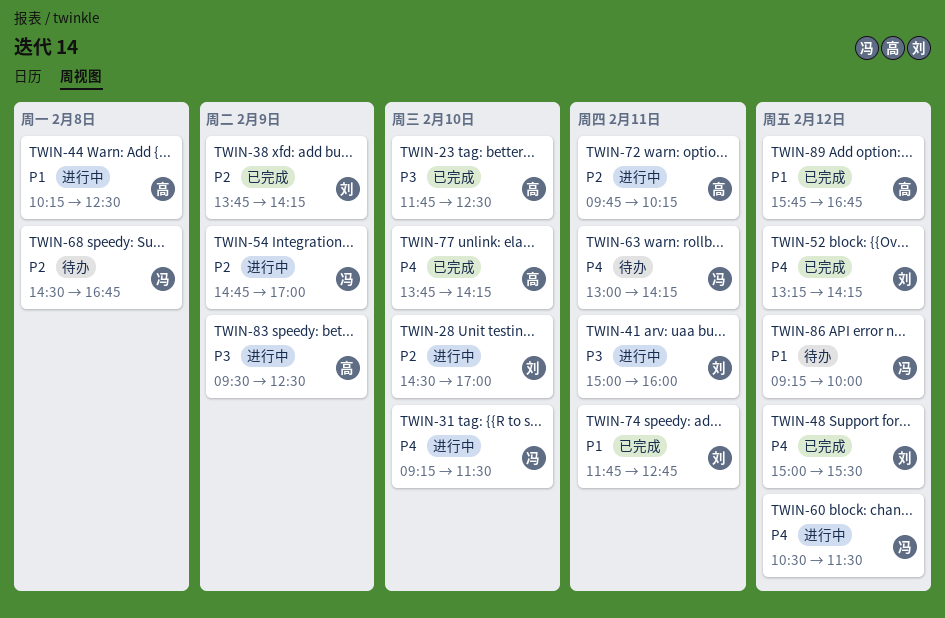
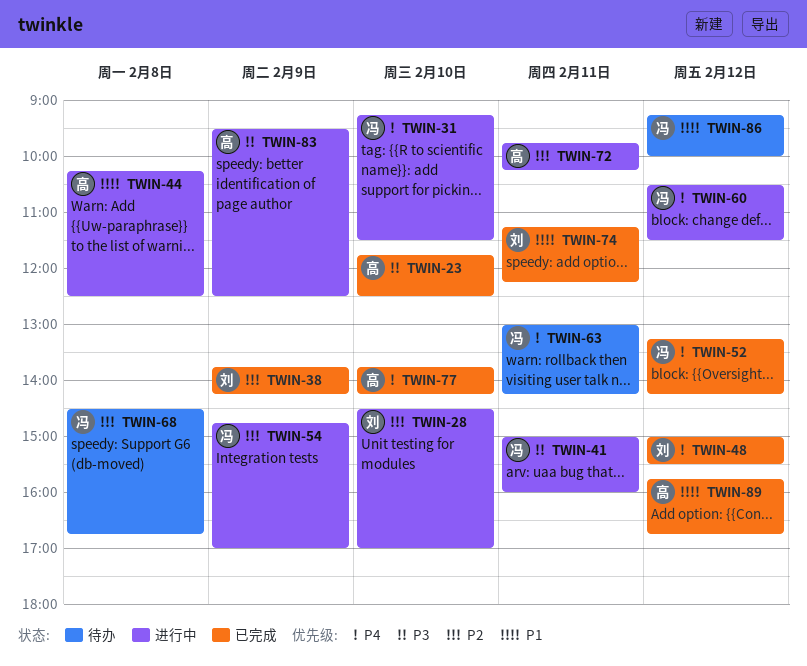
TWIN-41, owner: 刘 -> 冯
TWIN-52, owner: 刘 -> 冯
TWIN-74, begins: 11:45 -> 11:15
TWIN-74, ends: 12:45 -> 12:15

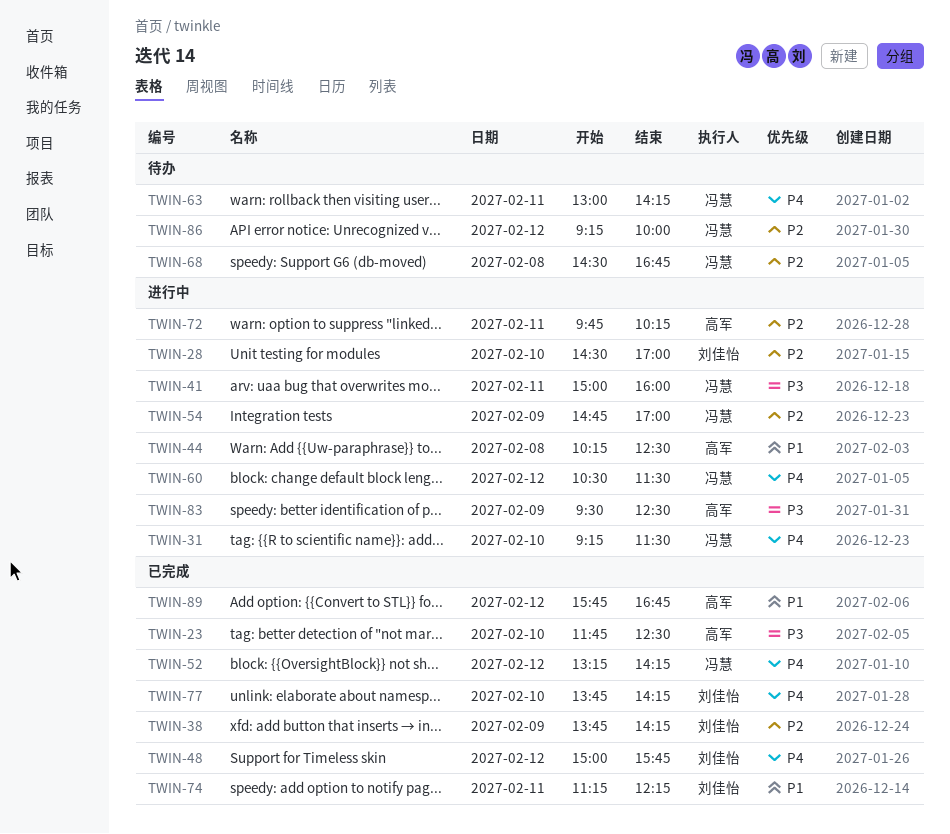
TWIN-48, ends: 15:30 -> 15:45
TWIN-77, owner: 高军 -> 刘佳怡
TWIN-86, priority: P1 -> P2

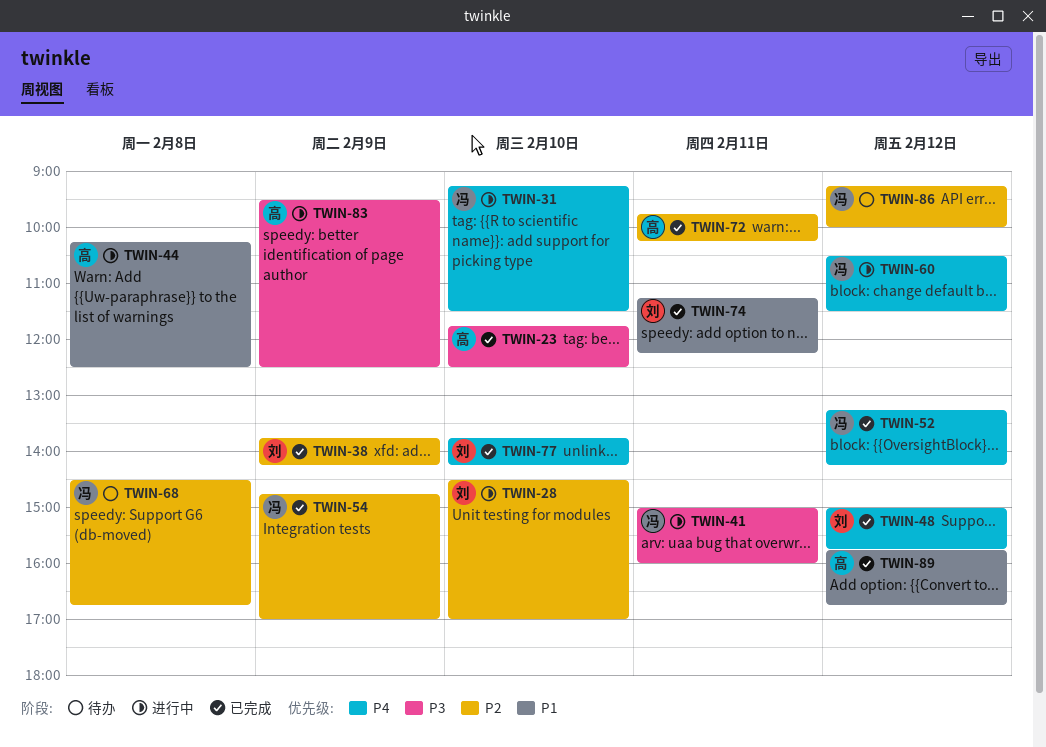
TWIN-54, status: 进行中 -> 已完成
TWIN-63: present -> none
TWIN-72, status: 进行中 -> 已完成

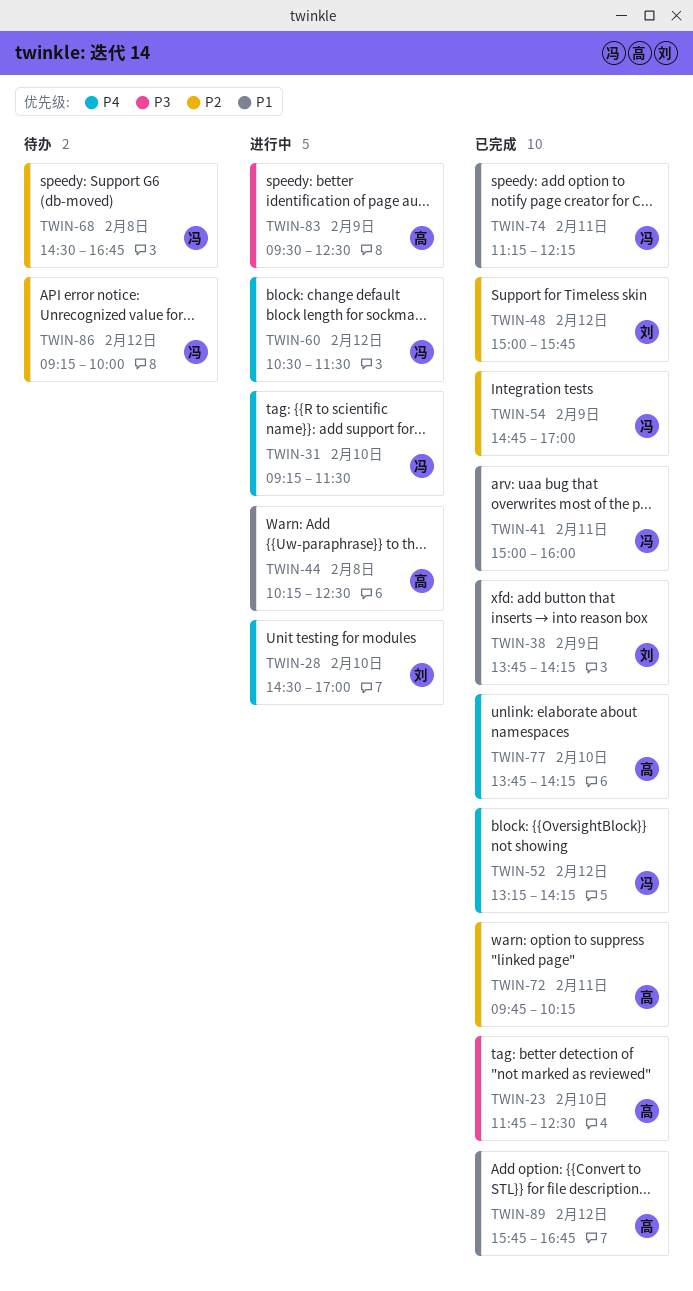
TWIN-28, priority: P2 -> P4
TWIN-38, priority: P2 -> P1
TWIN-41, status: 进行中 -> 已完成
TWIN-41, priority: P3 -> P1
TWIN-48, priority: P4 -> P2
TWIN-74, owner: 刘 -> 冯
TWIN-77, owner: 刘 -> 高

